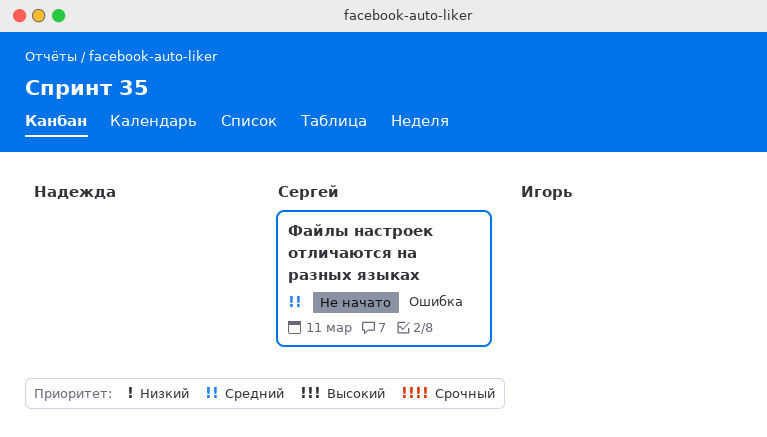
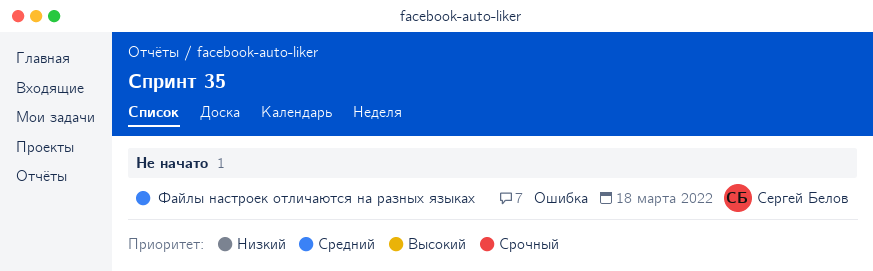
Файлы настроек отличаются на разных языках, due: Mar 11 -> Mar 18

